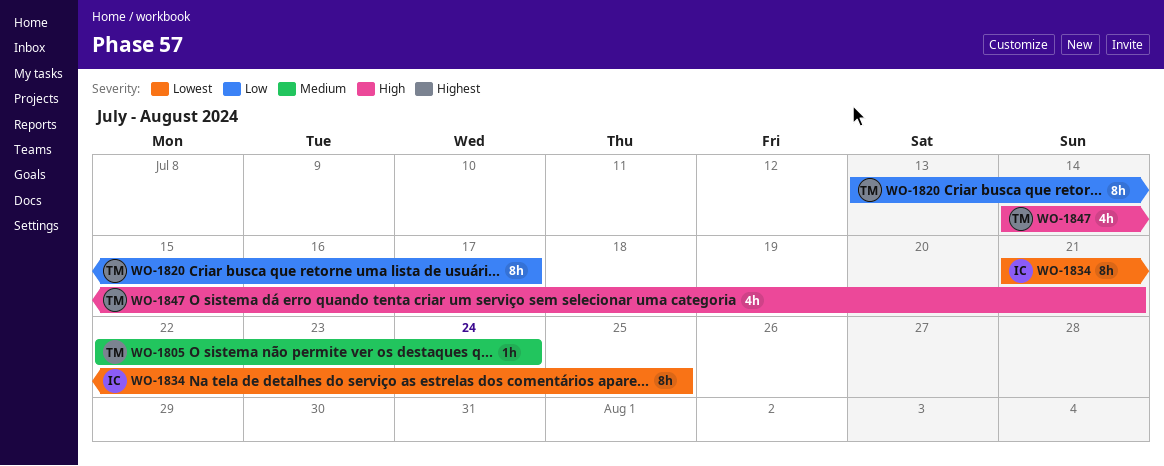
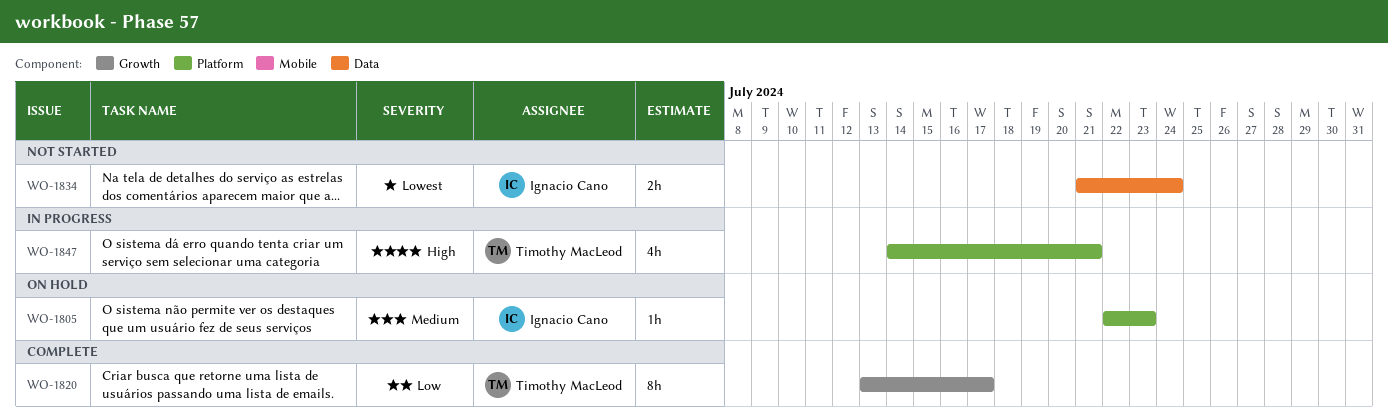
WO-1805, owner: Timothy MacLeod -> Ignacio Cano
WO-1805, due: Jul 24 -> Jul 23
WO-1834, estimate: 8h -> 2h
WO-1834, due: Jul 25 -> Jul 24

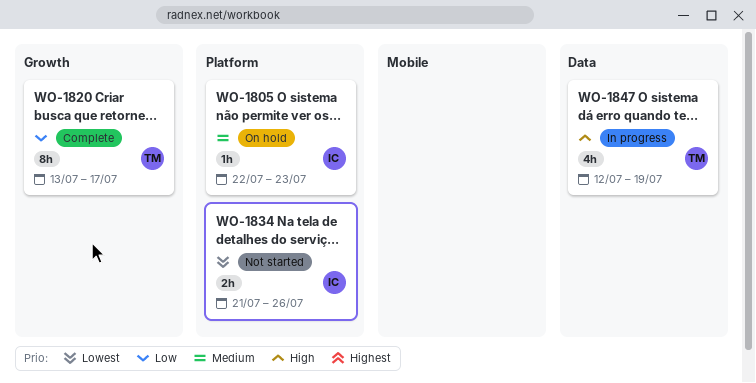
WO-1834, label: Data -> Platform
WO-1834, due: Jul 24 -> Jul 26
WO-1847, label: Platform -> Data
WO-1847, start: Jul 14 -> Jul 12
WO-1847, due: Jul 21 -> Jul 19

